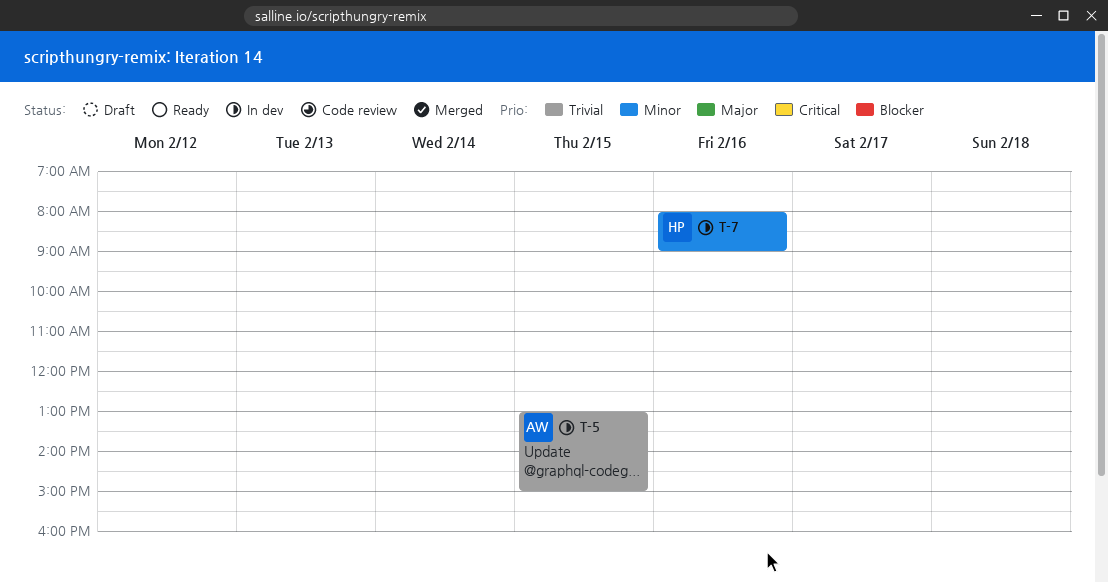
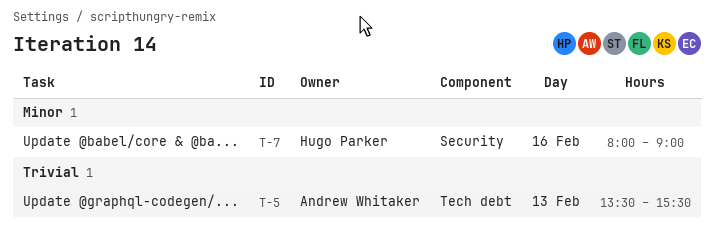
T-5, day: Feb 15 -> Feb 13
T-5, begins: 13:00 -> 13:30
T-5, ends: 15:00 -> 15:30

